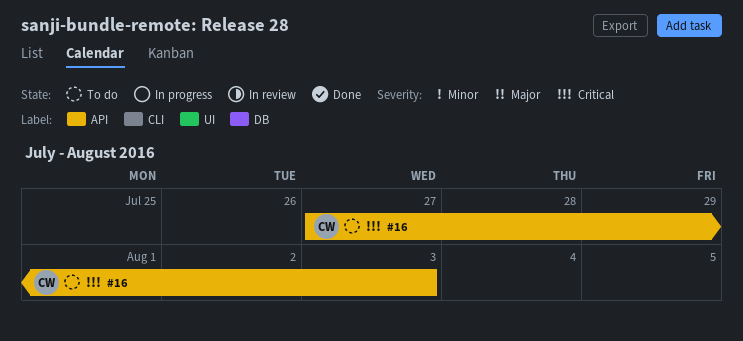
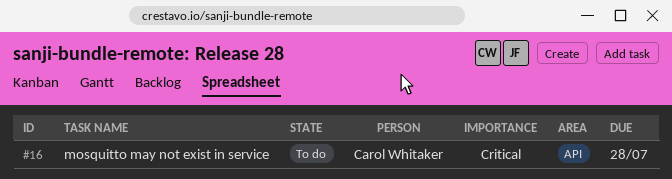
#16, due: Aug 3 -> Jul 28

